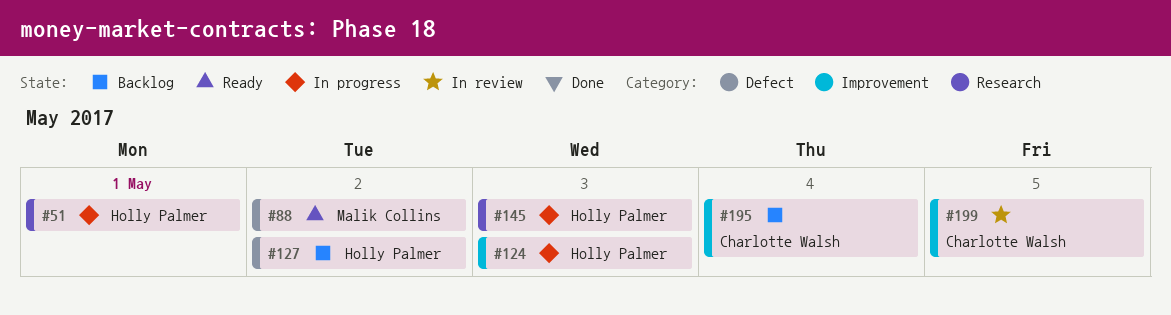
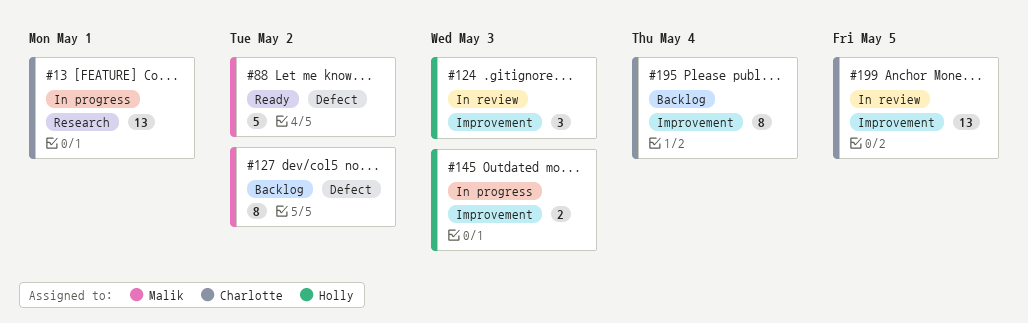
#13: none -> present
#51: present -> none
#124, status: In progress -> In review
#127, owner: Holly Palmer -> Malik Collins
#145, label: Research -> Improvement

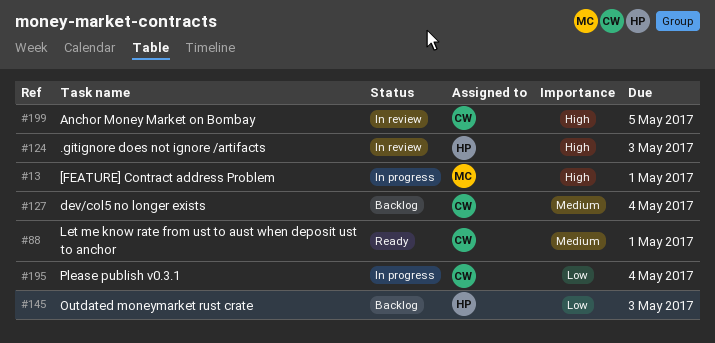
#13, owner: Charlotte -> Malik
#88, owner: Malik -> Charlotte
#88, due: May 2 -> May 1
#127, owner: Malik -> Charlotte
#127, due: May 2 -> May 4
#145, status: In progress -> Backlog
#195, status: Backlog -> In progress

